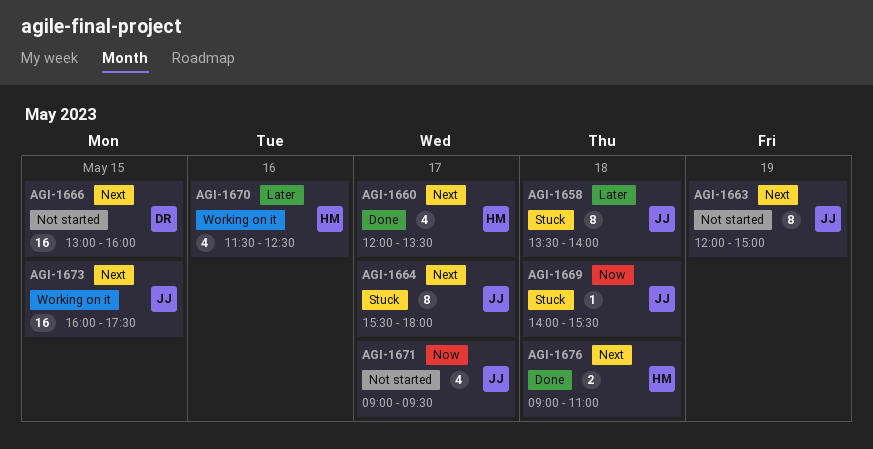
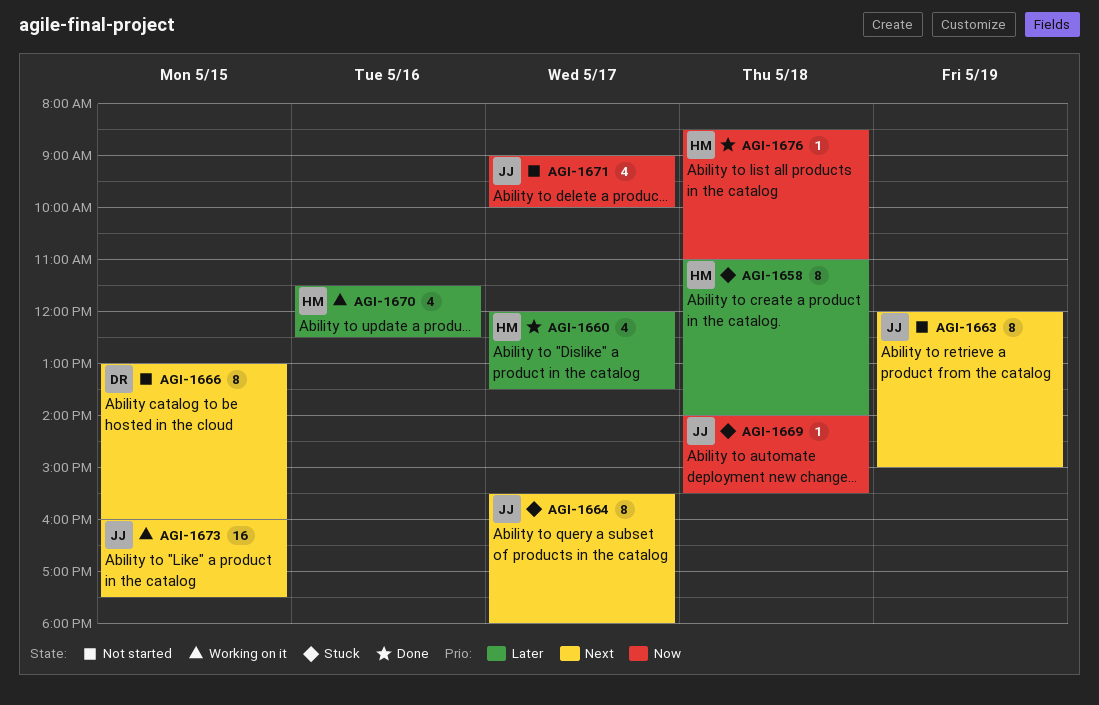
AGI-1658, owner: JJ -> HM
AGI-1658, begins: 13:30 -> 11:00
AGI-1660, priority: Next -> Later
AGI-1666, estimate: 16 -> 8
AGI-1671, ends: 09:30 -> 10:00
AGI-1676, priority: Next -> Now
AGI-1676, estimate: 2 -> 1
AGI-1676, begins: 09:00 -> 08:30

